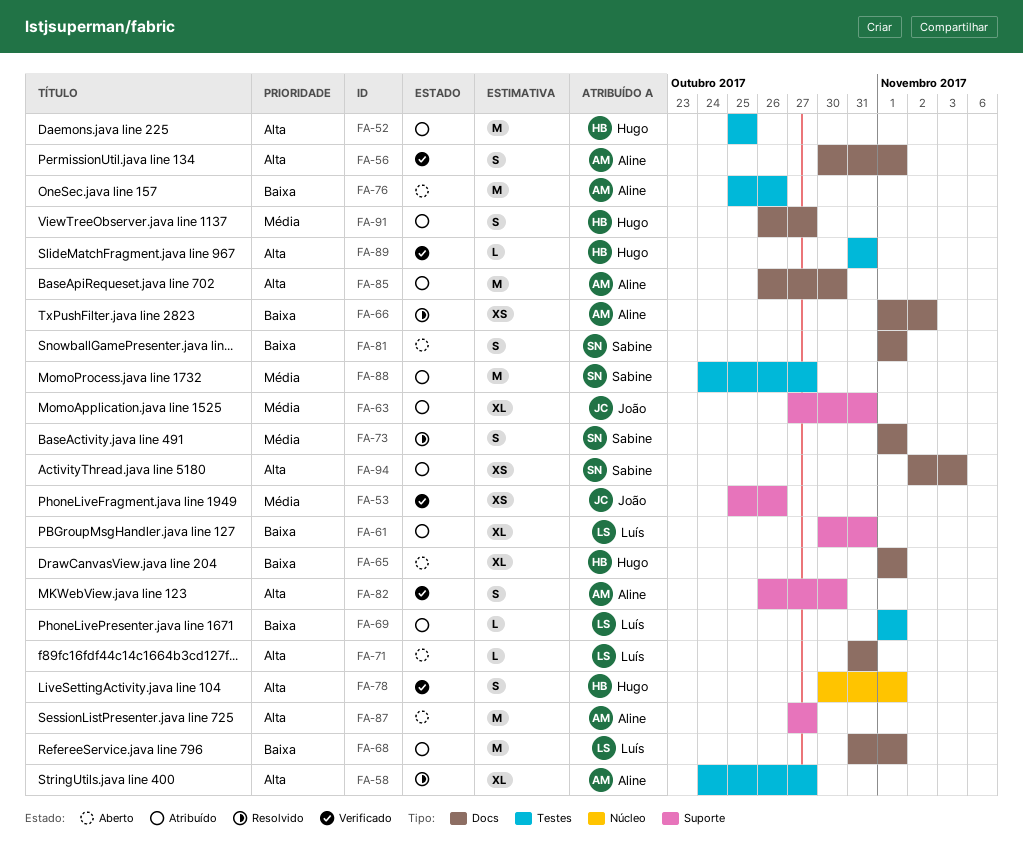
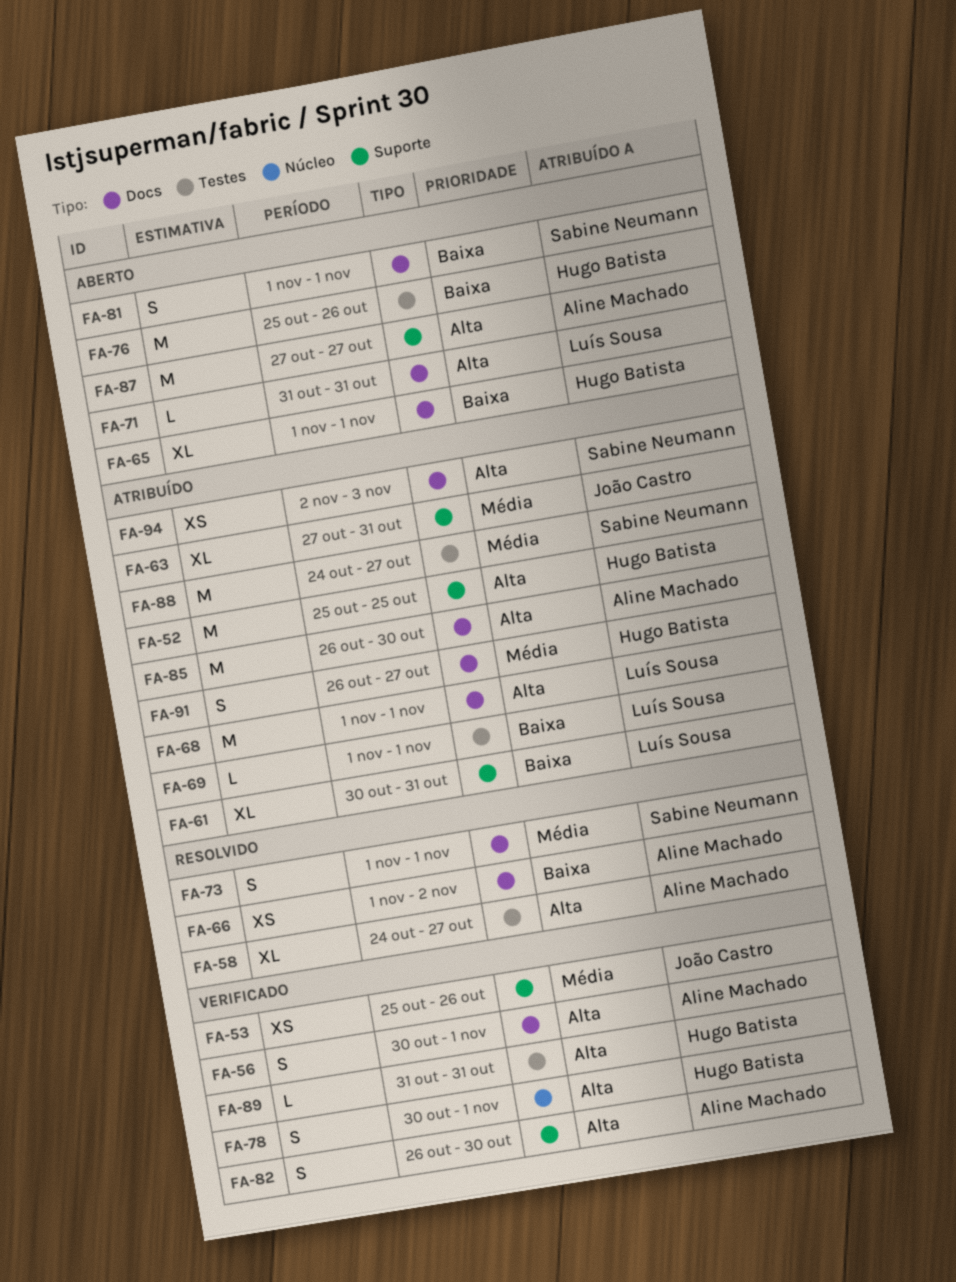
FA-52, label: Testes -> Suporte
FA-68, priority: Baixa -> Alta
FA-68, start: Oct 31 -> Nov 1
FA-76, owner: Aline Machado -> Hugo Batista

